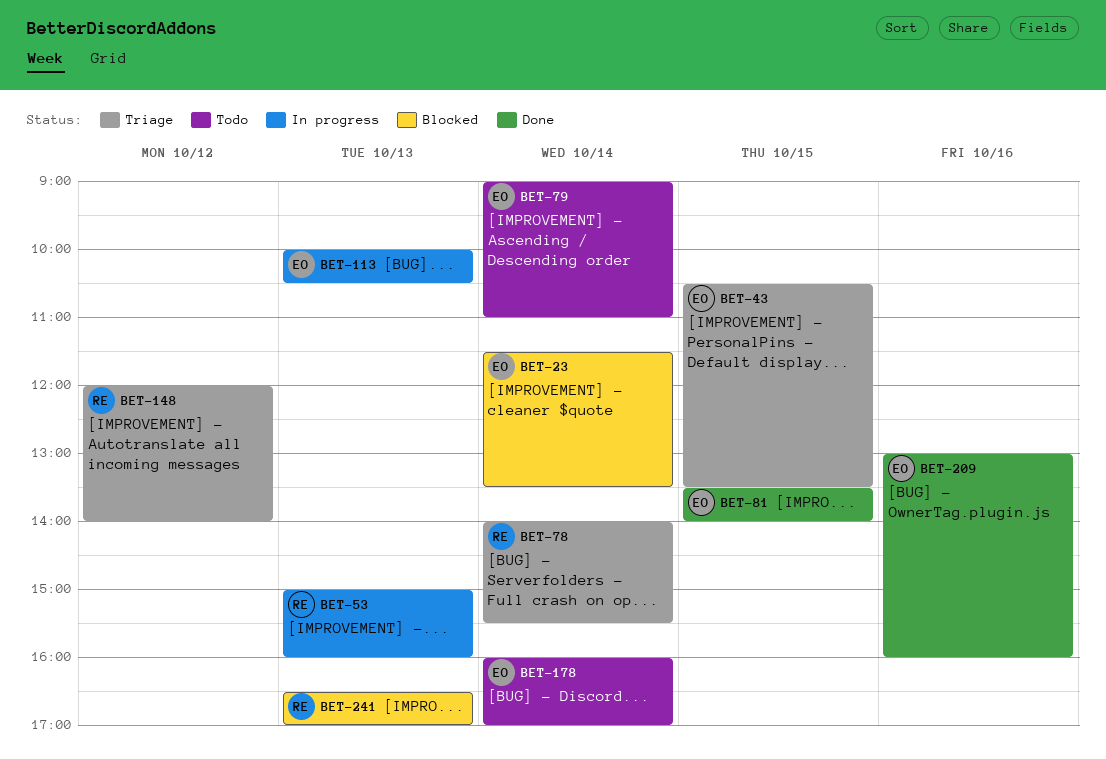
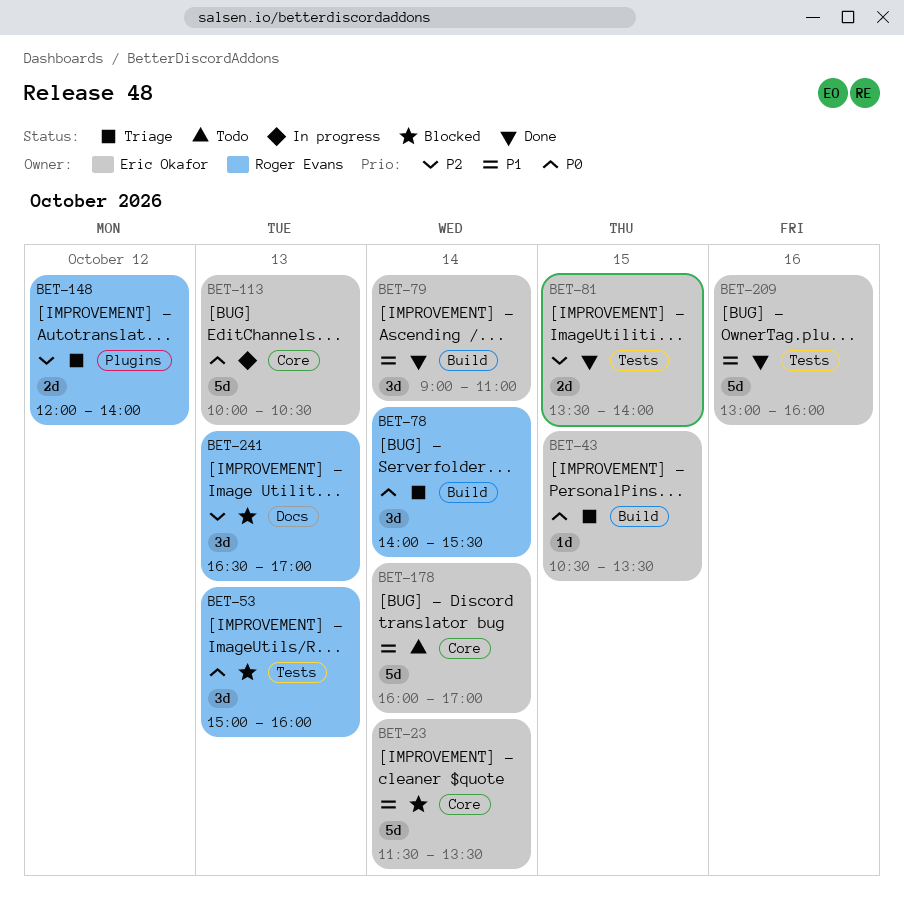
BET-53, status: In progress -> Blocked
BET-79, status: Todo -> Done

